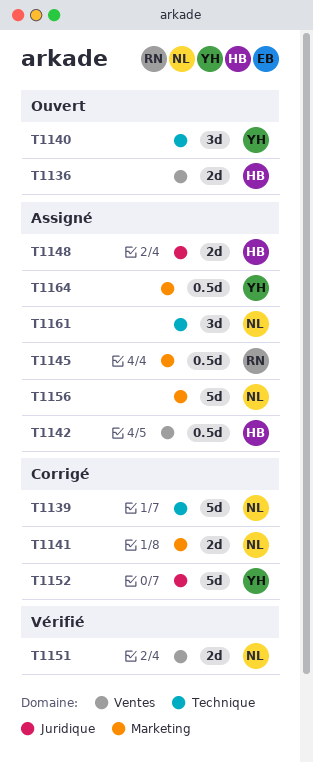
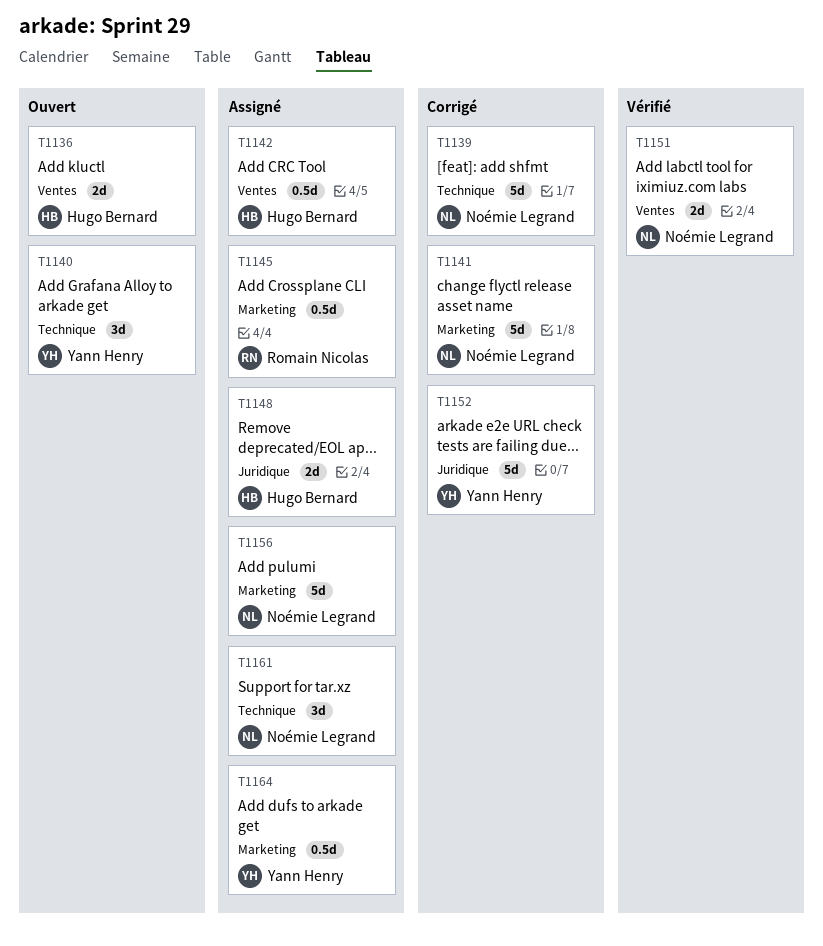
T1141, estimate: 2d -> 5d

